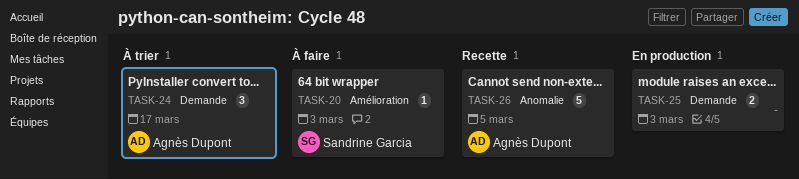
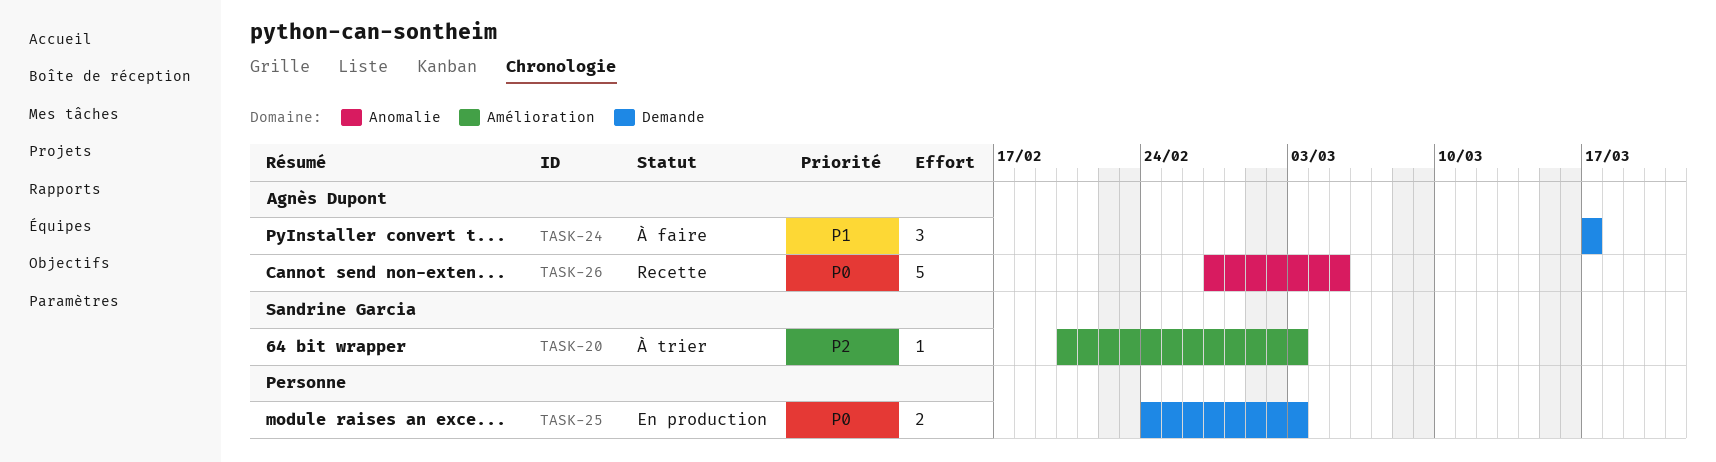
TASK-20, status: À faire -> À trier
TASK-24, status: À trier -> À faire

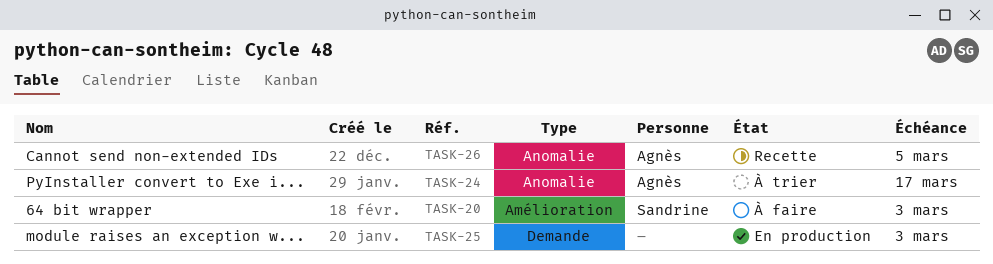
TASK-20, status: À trier -> À faire
TASK-24, status: À faire -> À trier
TASK-24, label: Demande -> Anomalie

